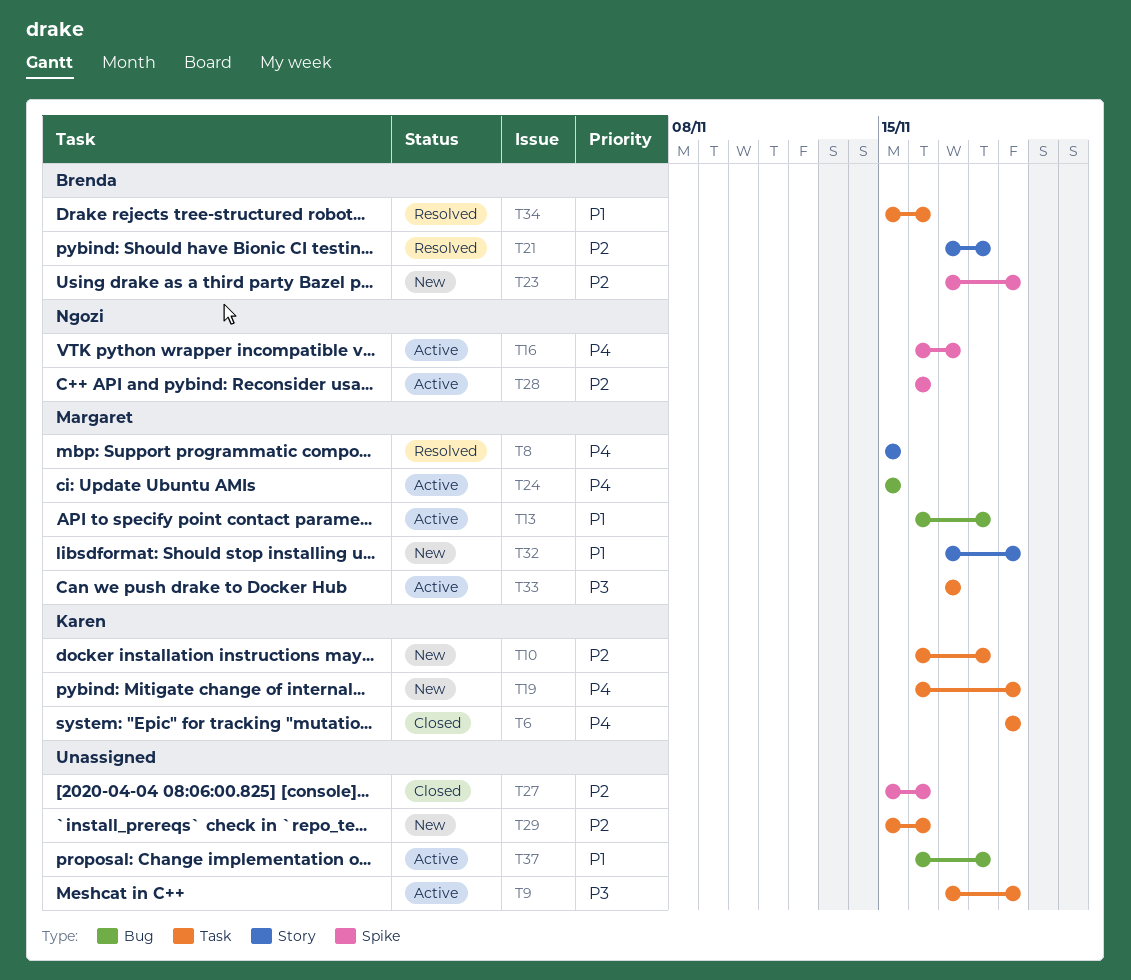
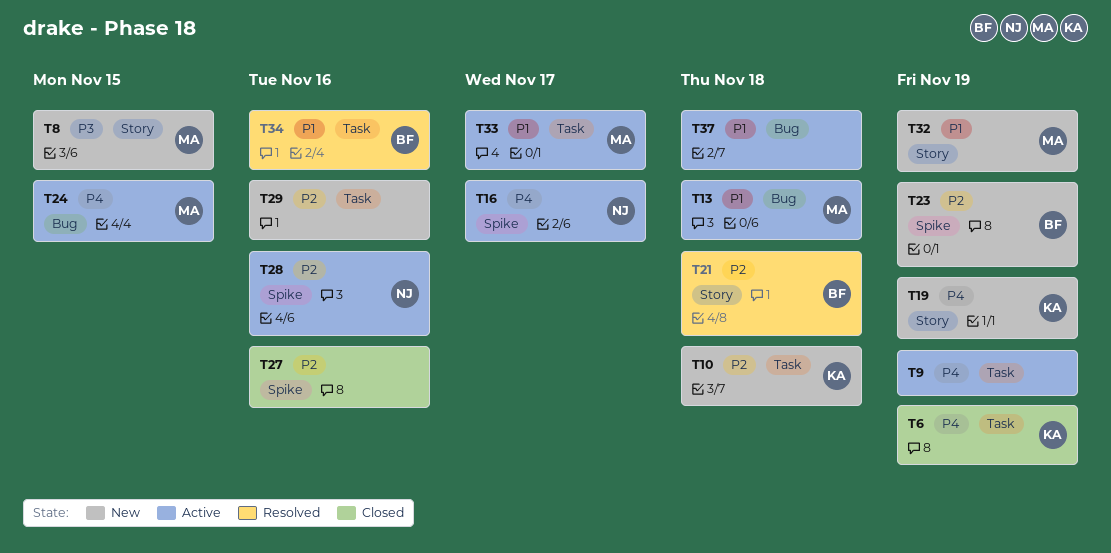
T8, status: Resolved -> New
T8, priority: P4 -> P3
T9, priority: P3 -> P4
T19, label: Task -> Story
T33, priority: P3 -> P1

